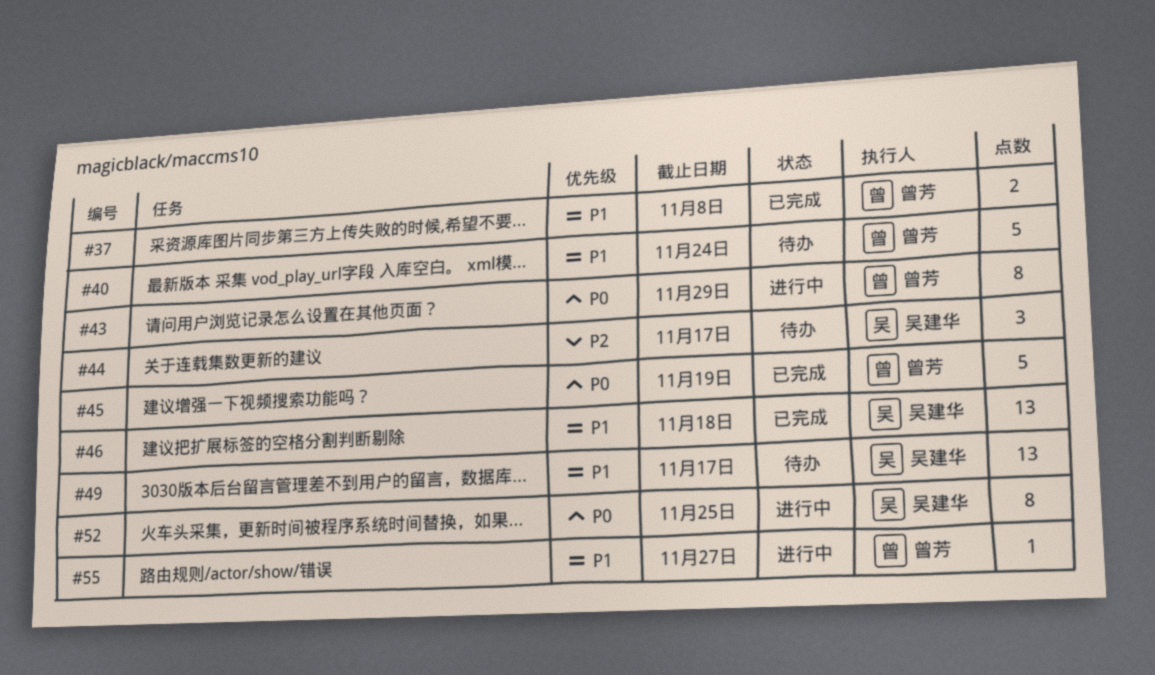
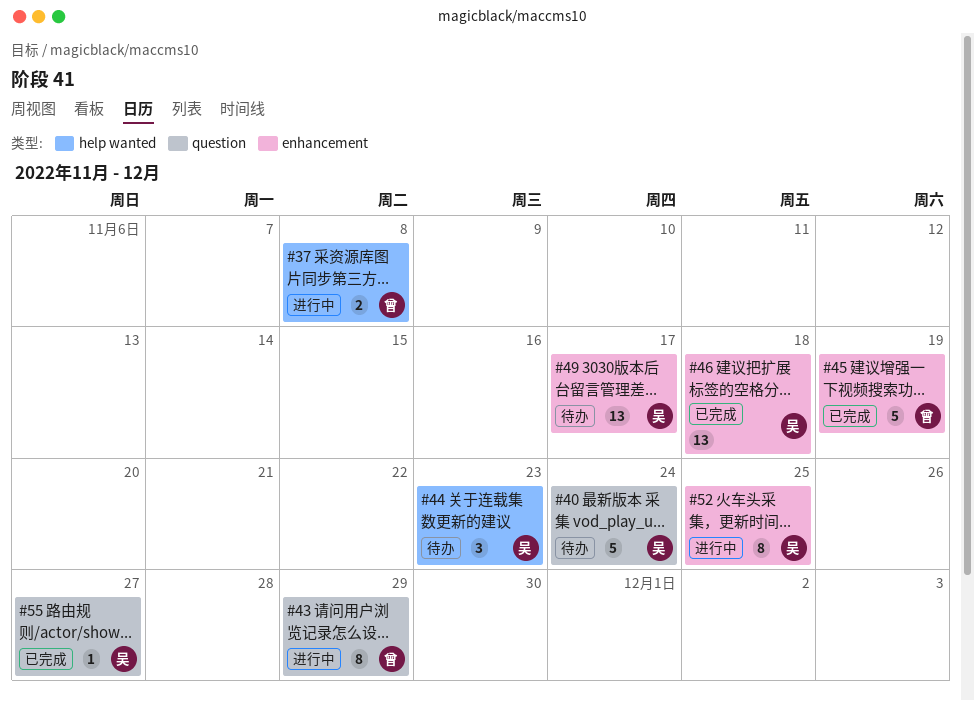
#37, status: 已完成 -> 进行中
#40, owner: 曾芳 -> 吴建华
#44, due: Nov 17 -> Nov 23
#55, status: 进行中 -> 已完成
#55, owner: 曾芳 -> 吴建华

